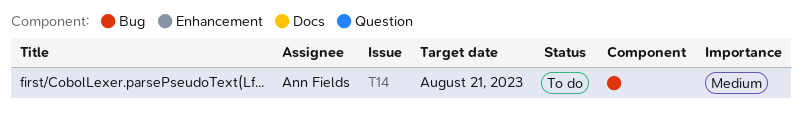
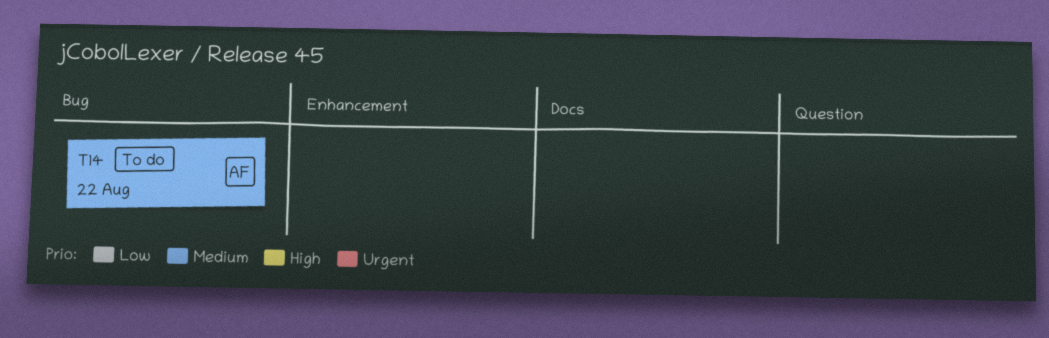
T14, due: Aug 21 -> Aug 22

